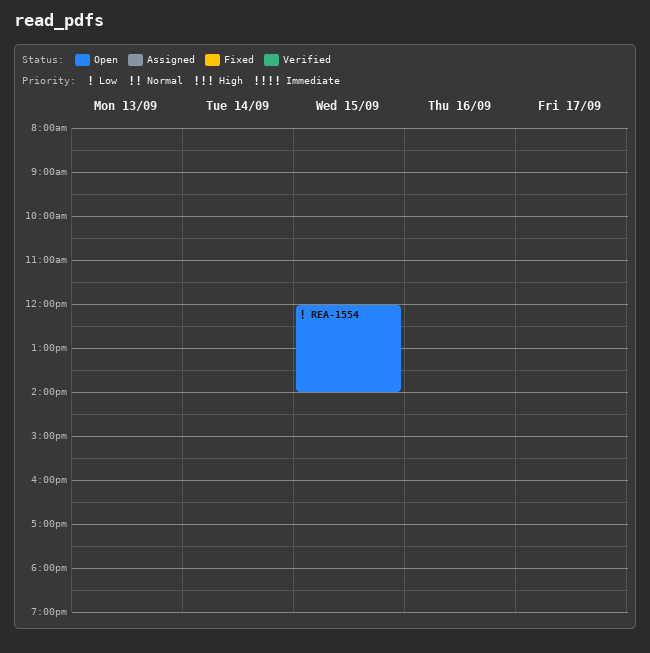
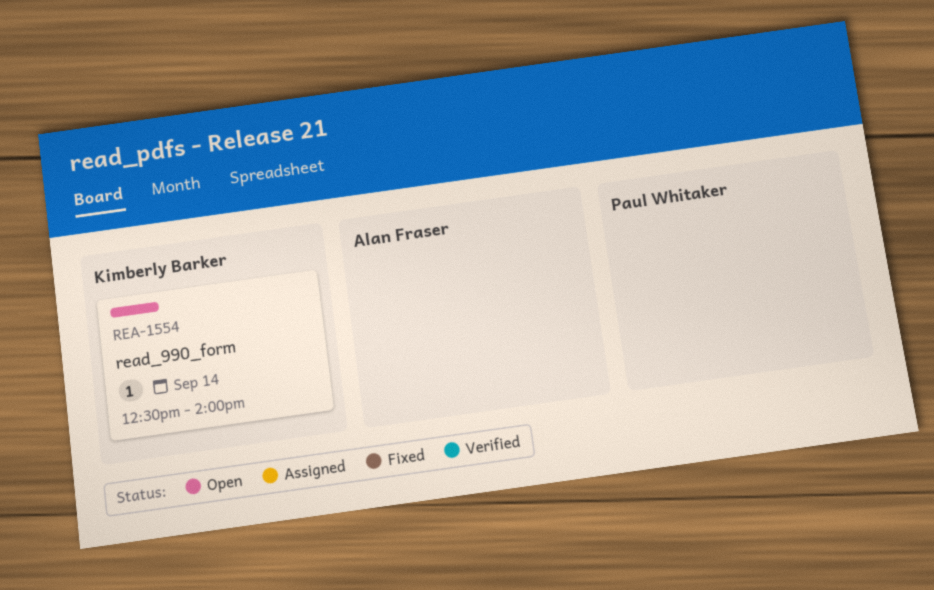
REA-1554, day: Sep 15 -> Sep 14
REA-1554, begins: 12:00 -> 12:30

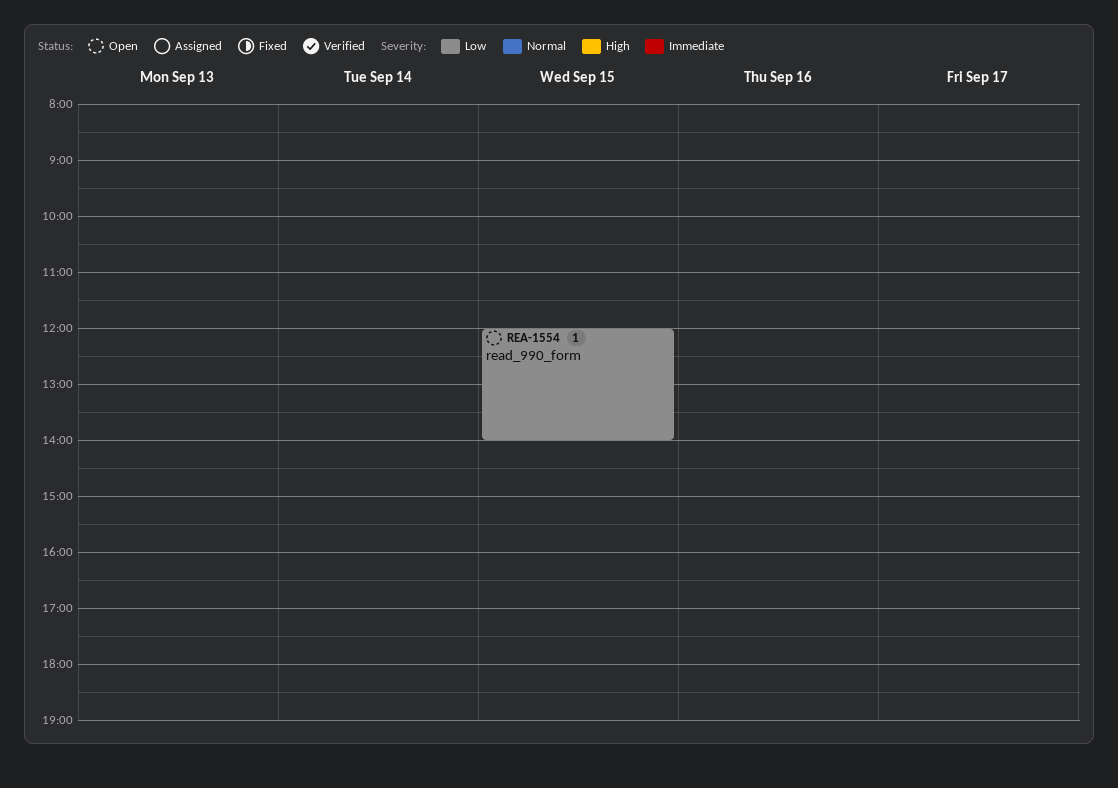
REA-1554, day: Sep 14 -> Sep 15
REA-1554, begins: 12:30 -> 12:00

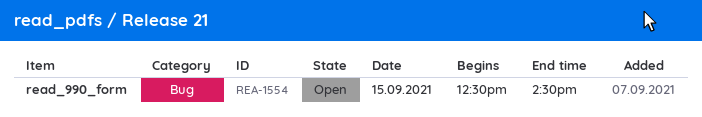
REA-1554, begins: 12:00 -> 12:30
REA-1554, ends: 14:00 -> 14:30

